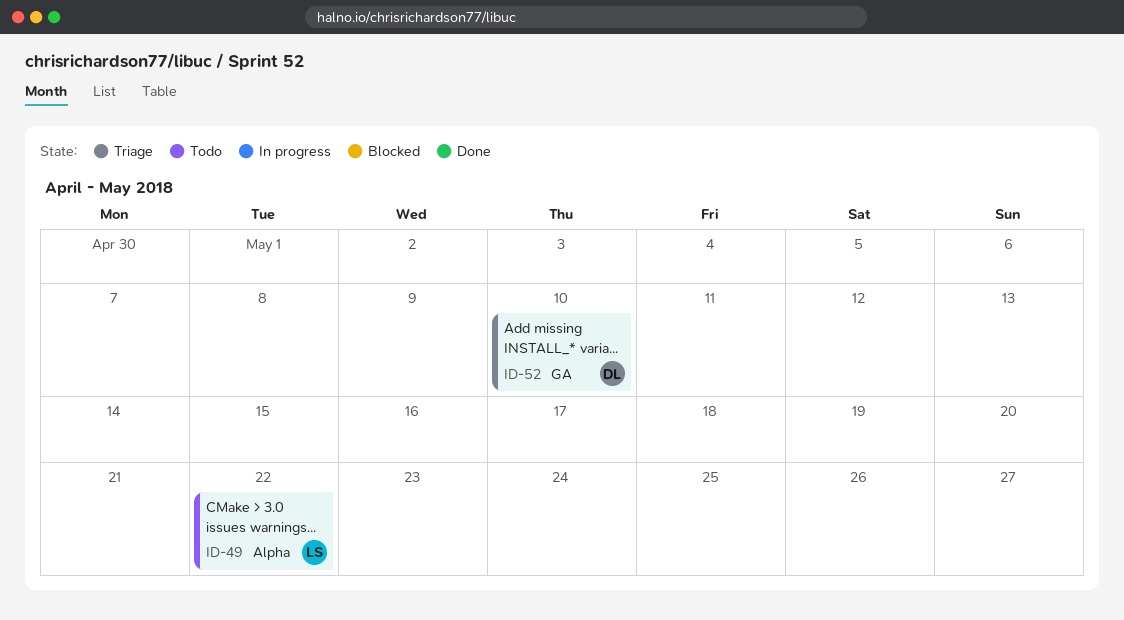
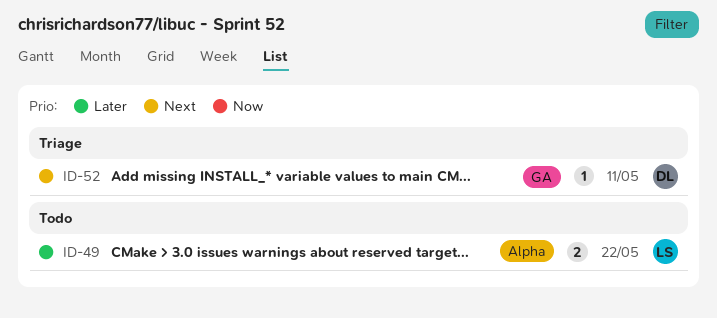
ID-52, due: May 10 -> May 11

